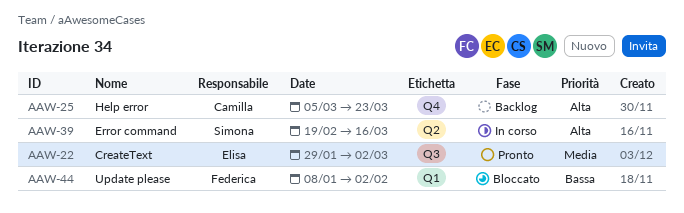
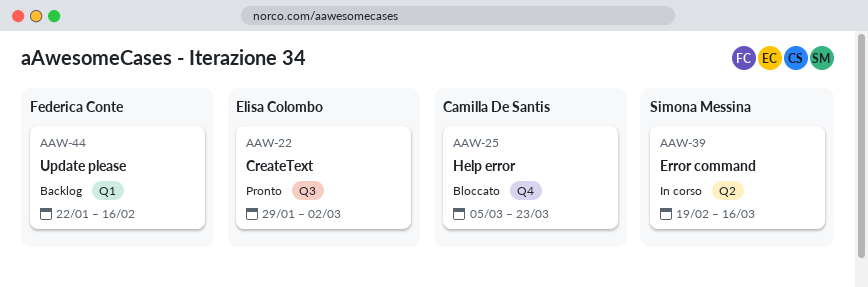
AAW-25, status: Backlog -> Bloccato
AAW-44, status: Bloccato -> Backlog
AAW-44, start: Jan 8 -> Jan 22
AAW-44, due: Feb 2 -> Feb 16

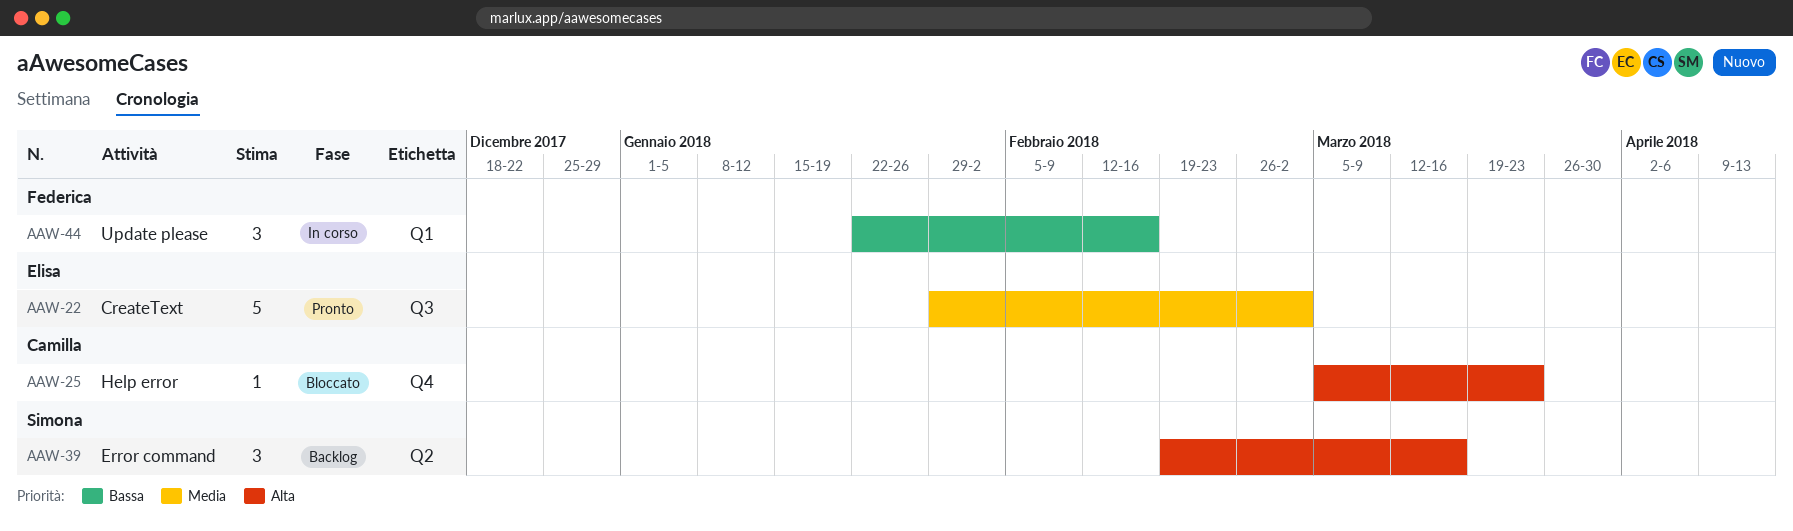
AAW-39, status: In corso -> Backlog
AAW-44, status: Backlog -> In corso

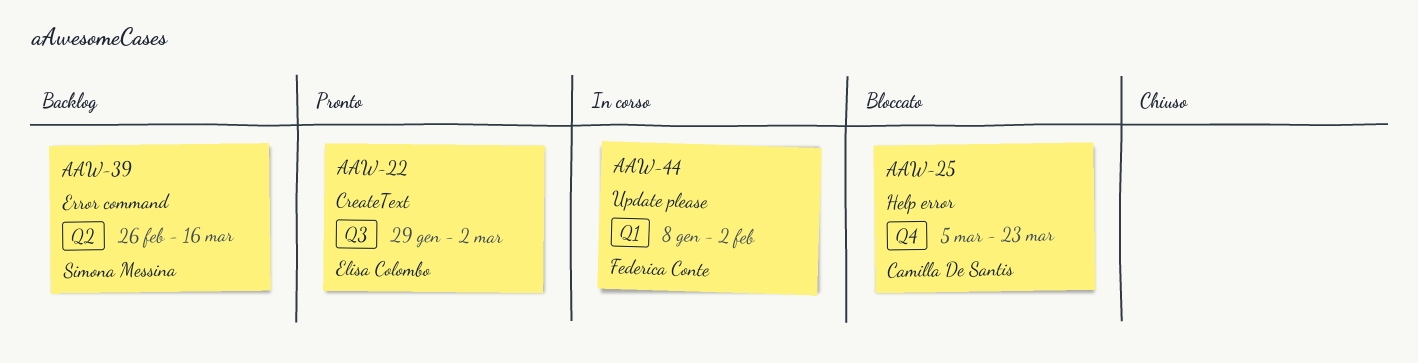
AAW-39, start: Feb 19 -> Feb 26
AAW-44, start: Jan 22 -> Jan 8
AAW-44, due: Feb 16 -> Feb 2

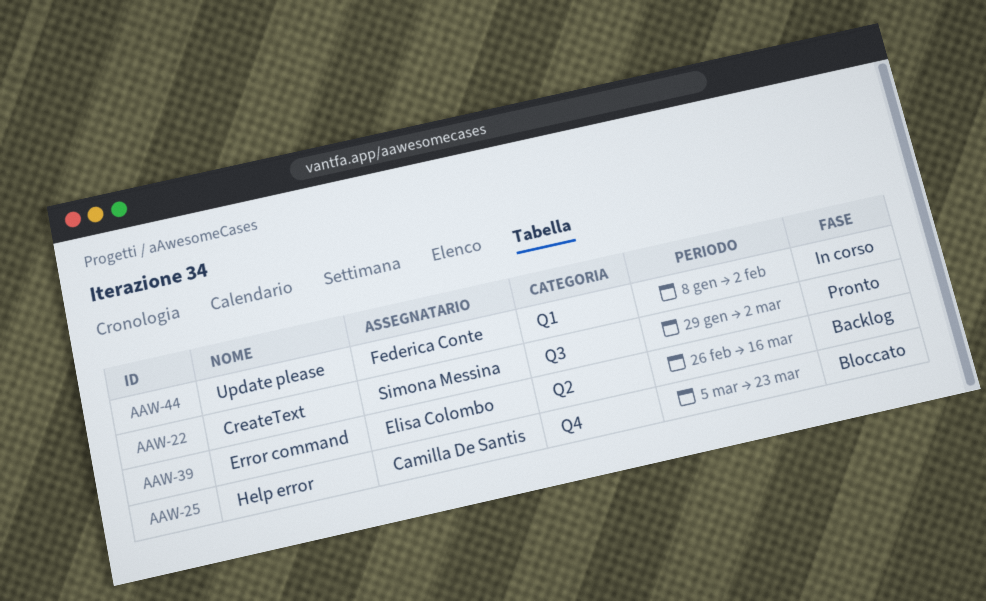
AAW-22, owner: Elisa Colombo -> Simona Messina
AAW-39, owner: Simona Messina -> Elisa Colombo

